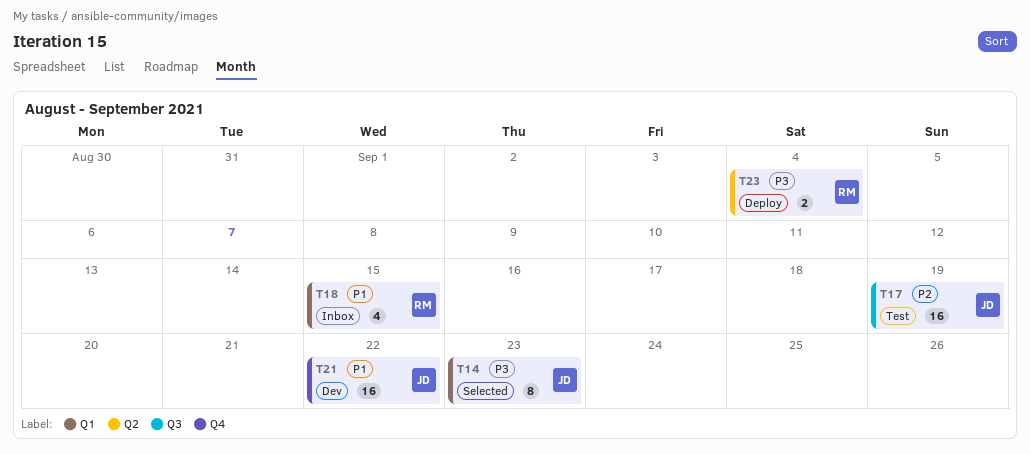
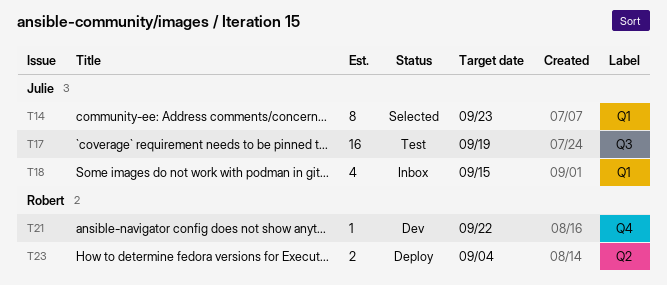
T18, owner: Robert -> Julie
T21, owner: Julie -> Robert
T21, estimate: 16 -> 1

